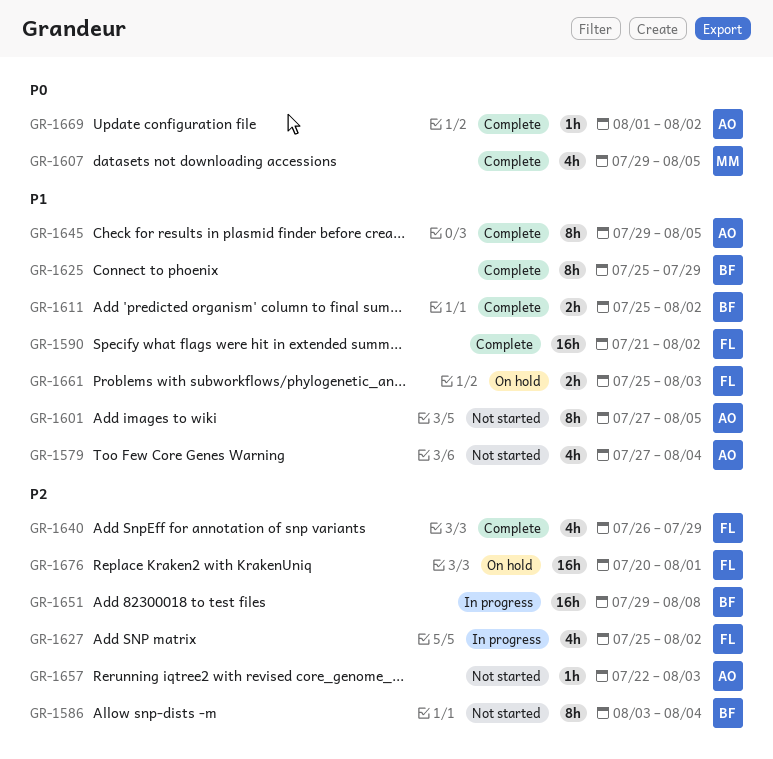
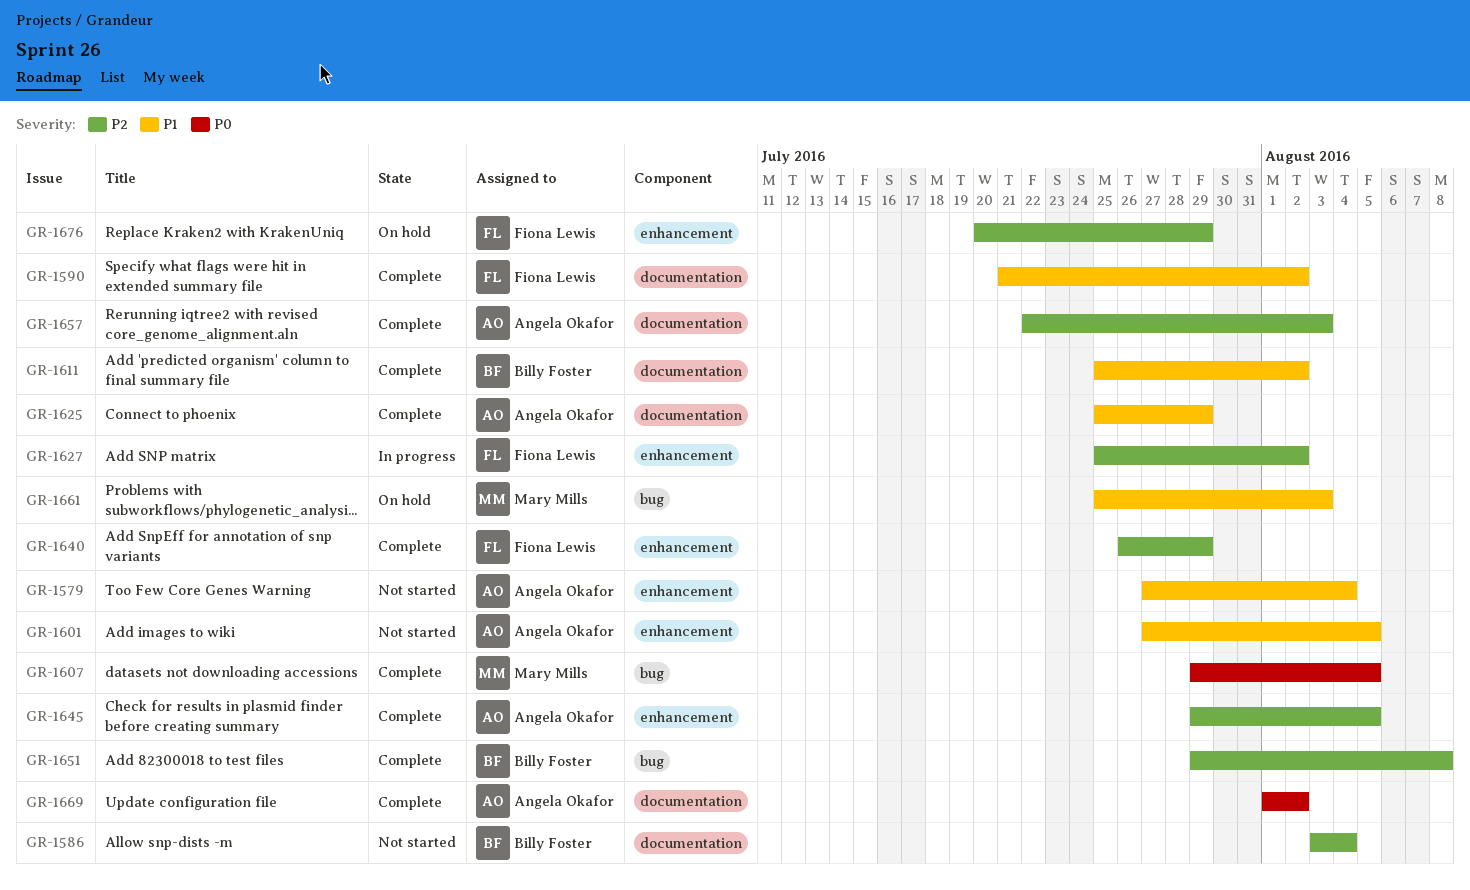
GR-1625, owner: Billy Foster -> Angela Okafor
GR-1645, priority: P1 -> P2
GR-1651, status: In progress -> Complete
GR-1657, status: Not started -> Complete
GR-1661, owner: Fiona Lewis -> Mary Mills
GR-1676, due: Aug 1 -> Jul 29

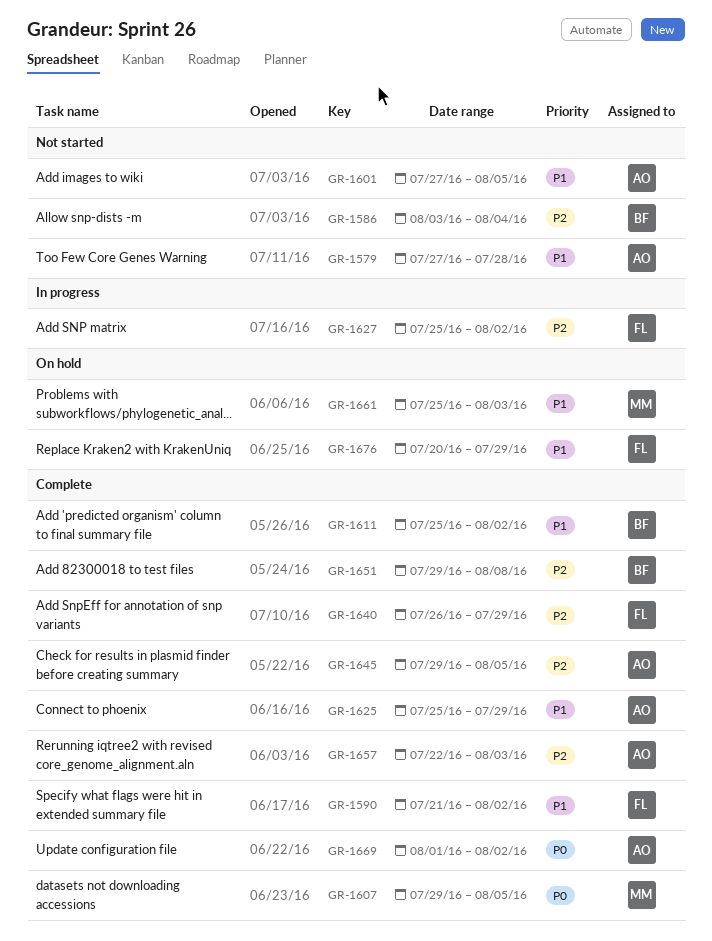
GR-1579, due: Aug 4 -> Jul 28
GR-1676, priority: P2 -> P1

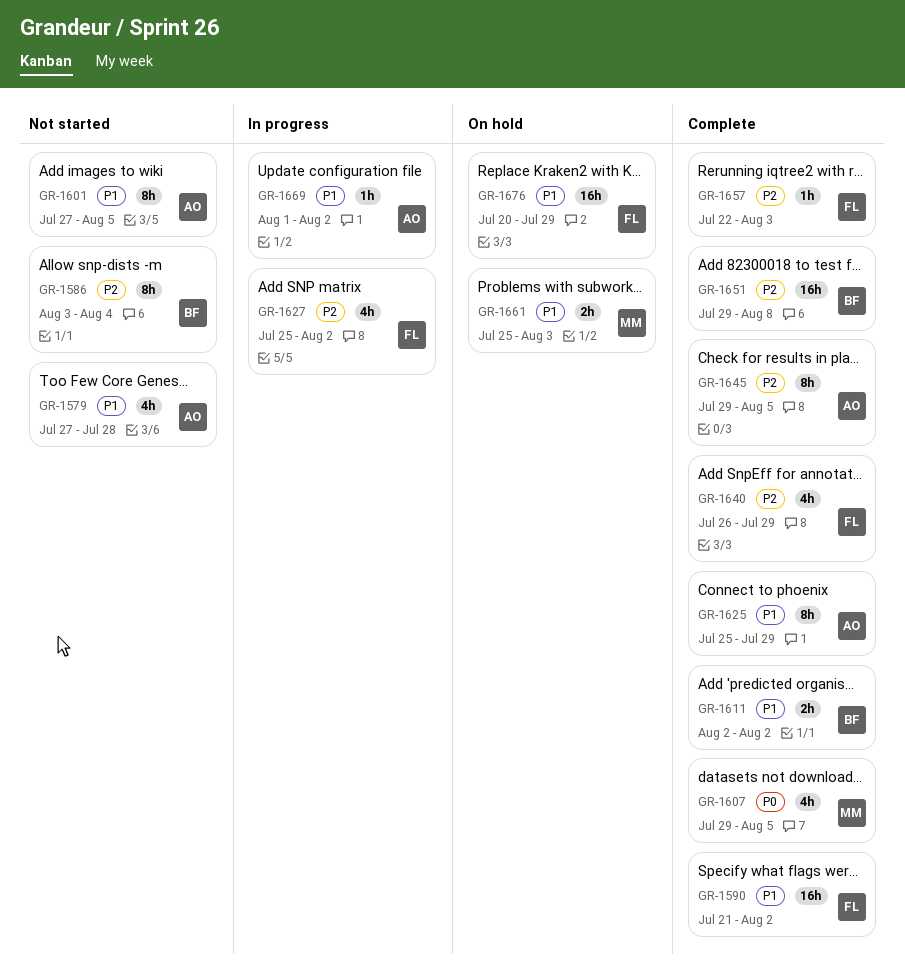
GR-1611, start: Jul 25 -> Aug 2
GR-1657, owner: AO -> FL
GR-1669, status: Complete -> In progress
GR-1669, priority: P0 -> P1

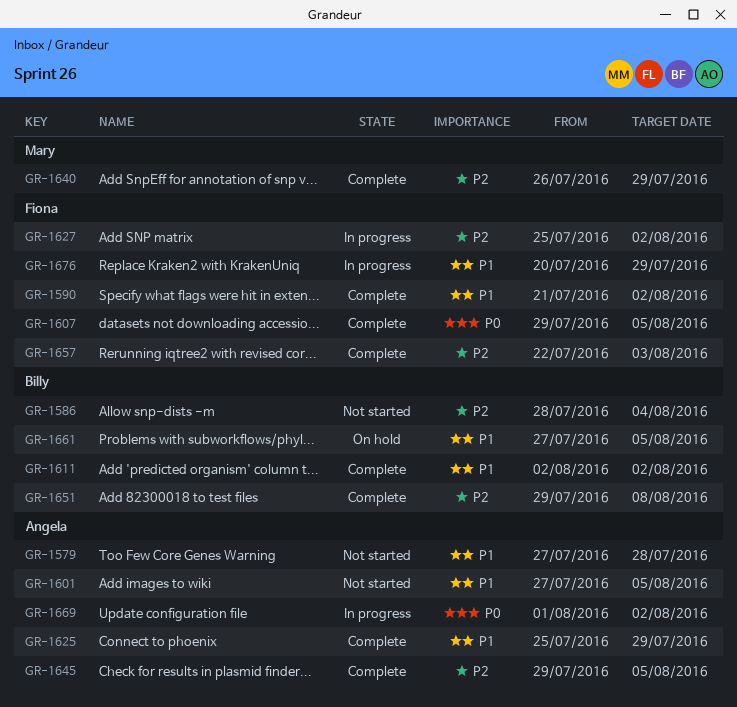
GR-1586, start: Aug 3 -> Jul 28
GR-1607, owner: Mary -> Fiona
GR-1640, owner: Fiona -> Mary
GR-1661, owner: Mary -> Billy
GR-1661, start: Jul 25 -> Jul 27
GR-1661, due: Aug 3 -> Aug 5
GR-1669, priority: P1 -> P0
GR-1676, status: On hold -> In progress

